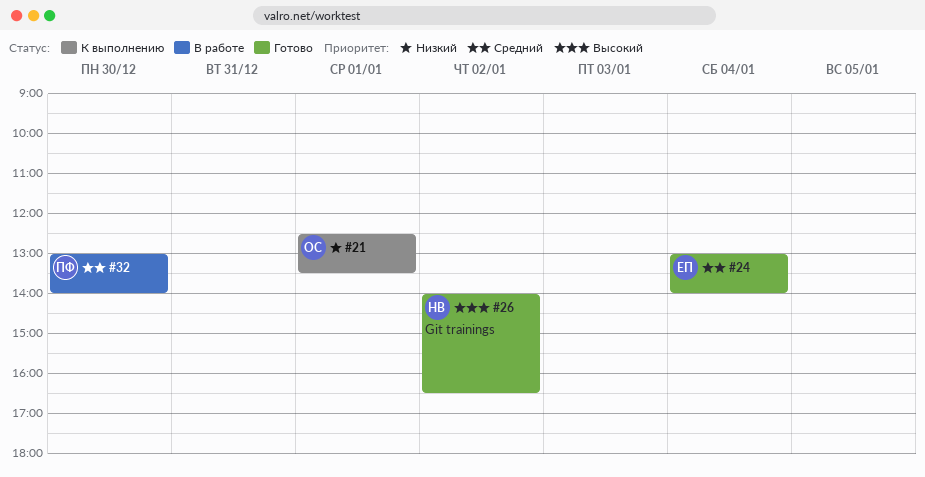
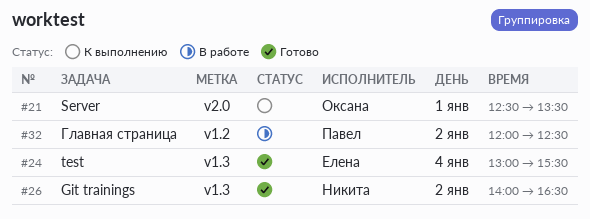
#24, ends: 14:00 -> 15:30
#32, day: Dec 30 -> Jan 2
#32, begins: 13:00 -> 12:00
#32, ends: 14:00 -> 12:30

